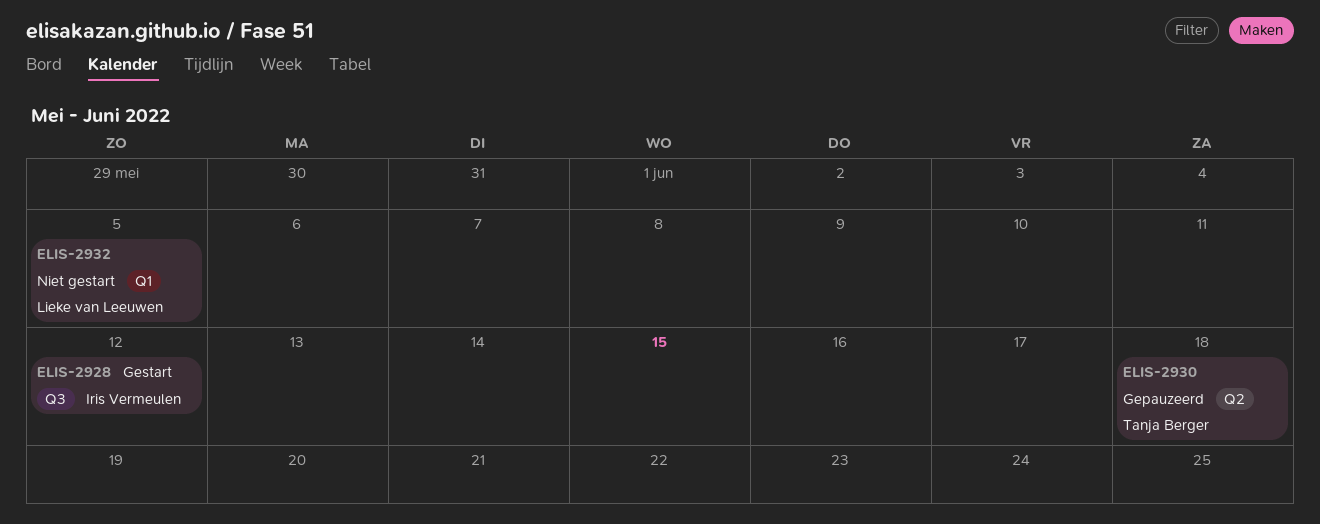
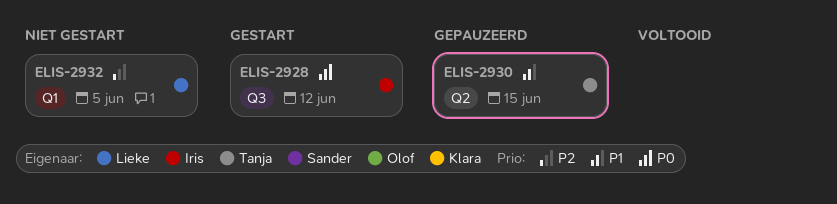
ELIS-2930, due: Jun 18 -> Jun 15

